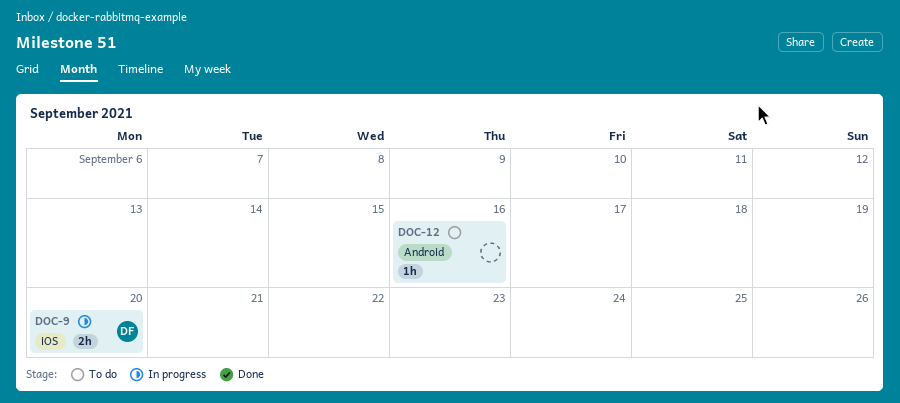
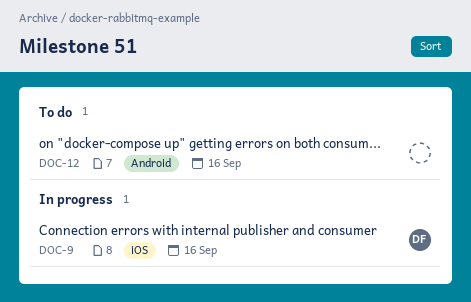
DOC-9, due: Sep 20 -> Sep 16

